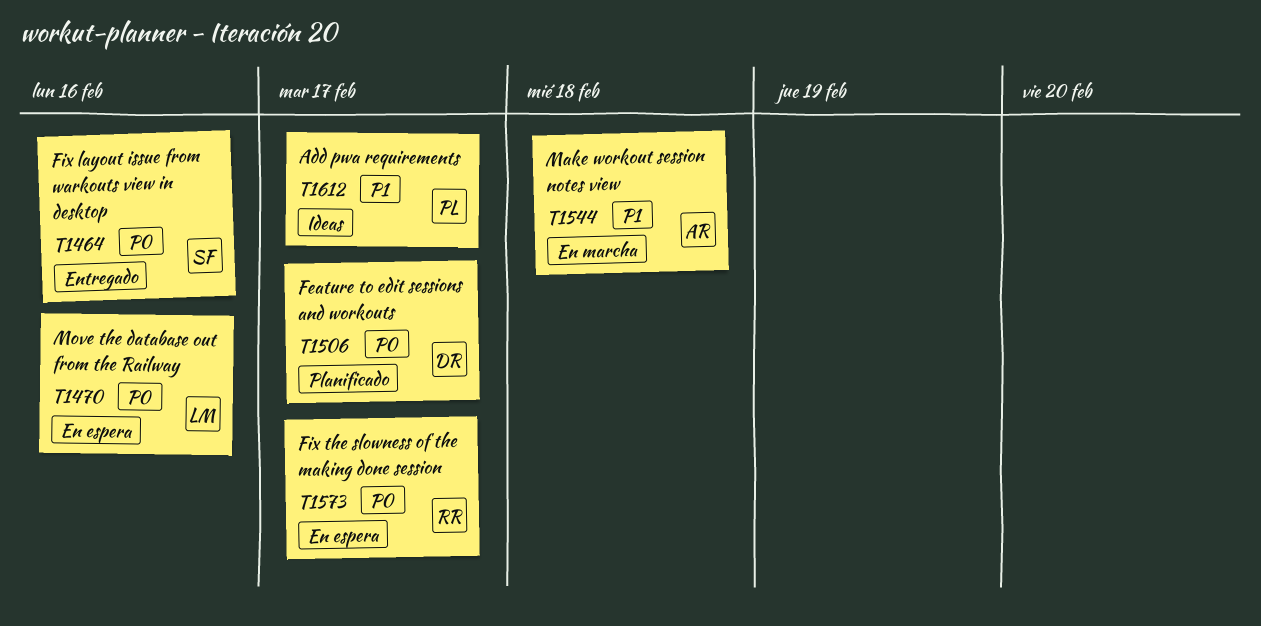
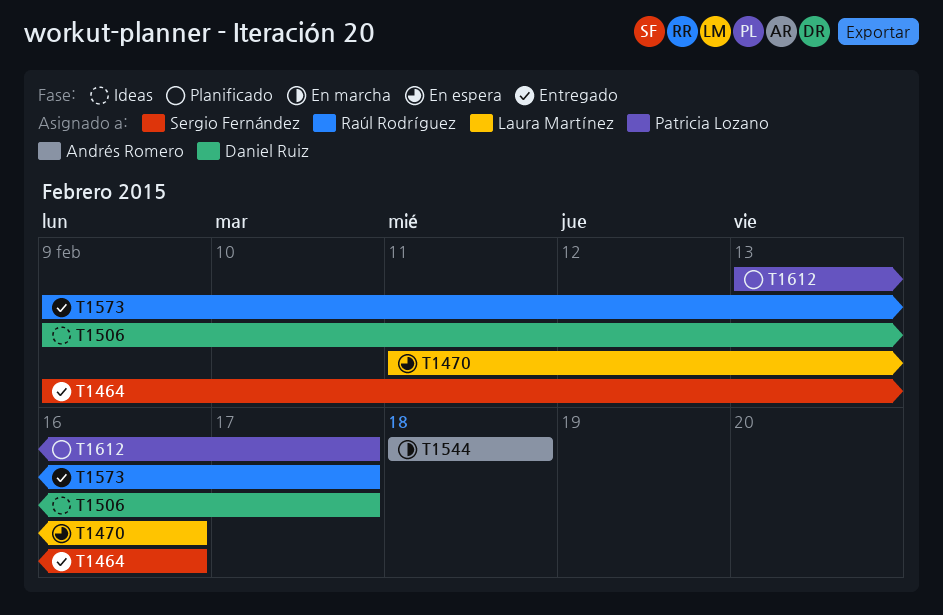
T1506, status: Planificado -> Ideas
T1573, status: En espera -> Entregado
T1612, status: Ideas -> Planificado

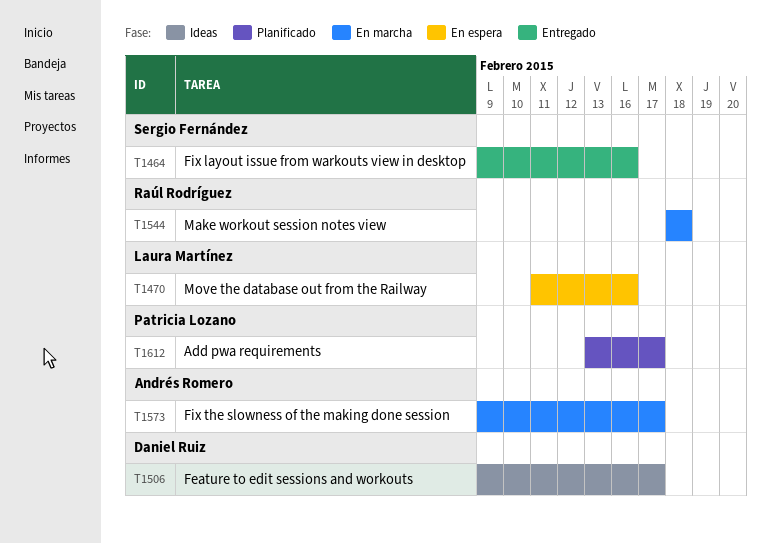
T1544, owner: Andrés Romero -> Raúl Rodríguez
T1573, status: Entregado -> En marcha
T1573, owner: Raúl Rodríguez -> Andrés Romero

